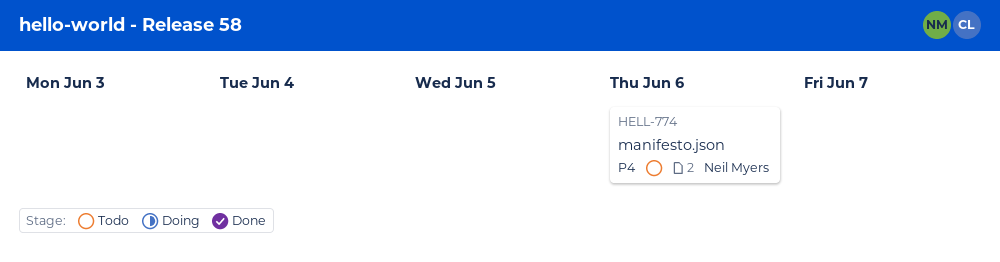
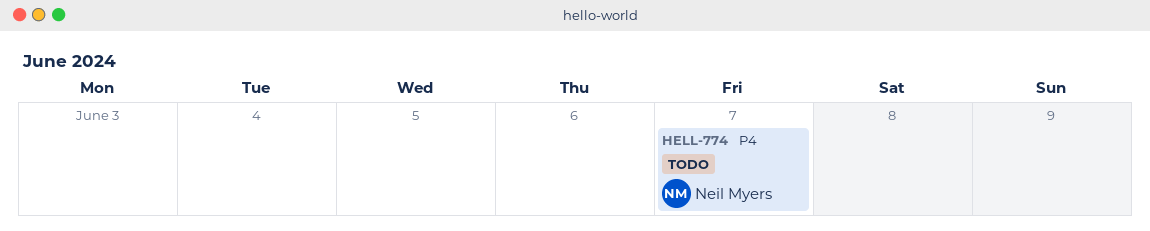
HELL-774, due: Jun 6 -> Jun 7

